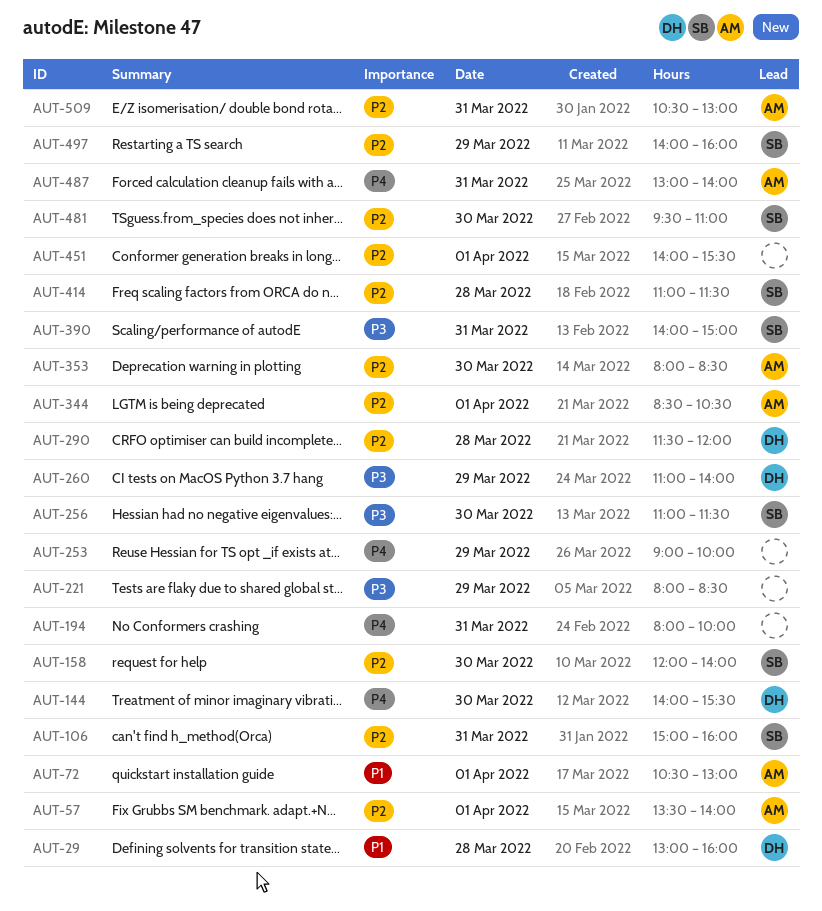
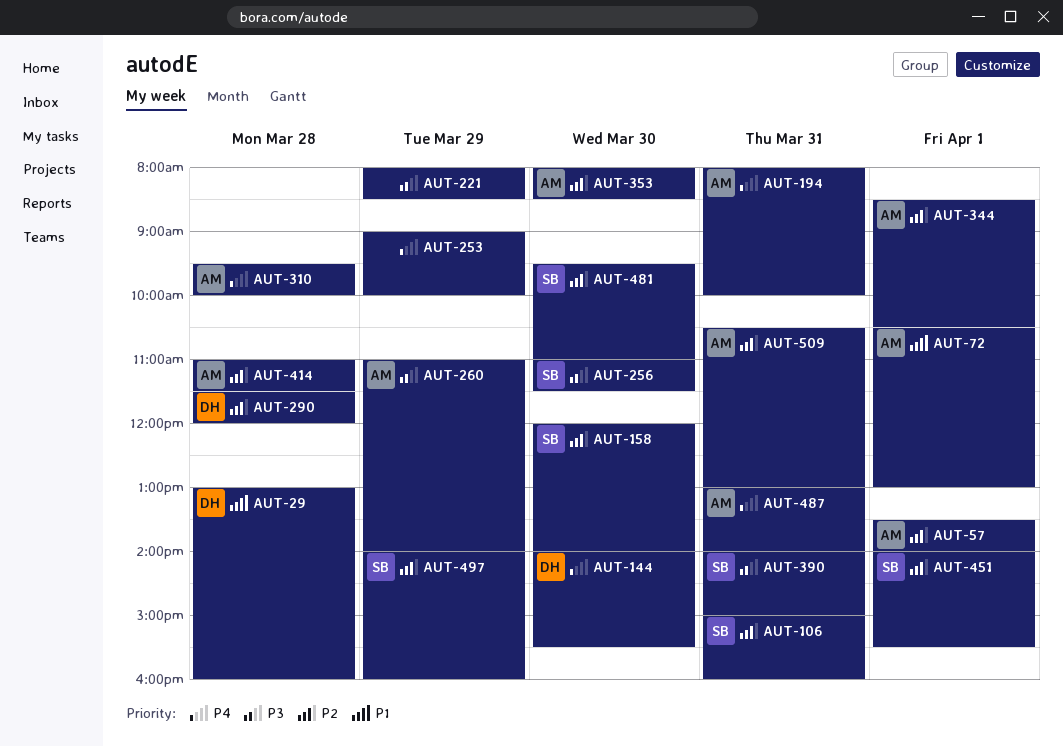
AUT-194, owner: none -> AM
AUT-260, owner: DH -> AM
AUT-310: none -> present
AUT-414, owner: SB -> AM
AUT-451, owner: none -> SB

